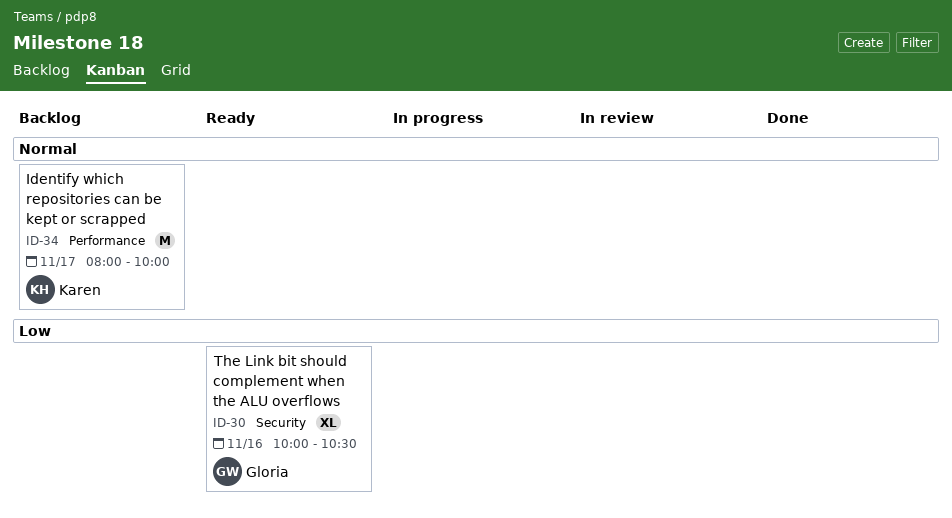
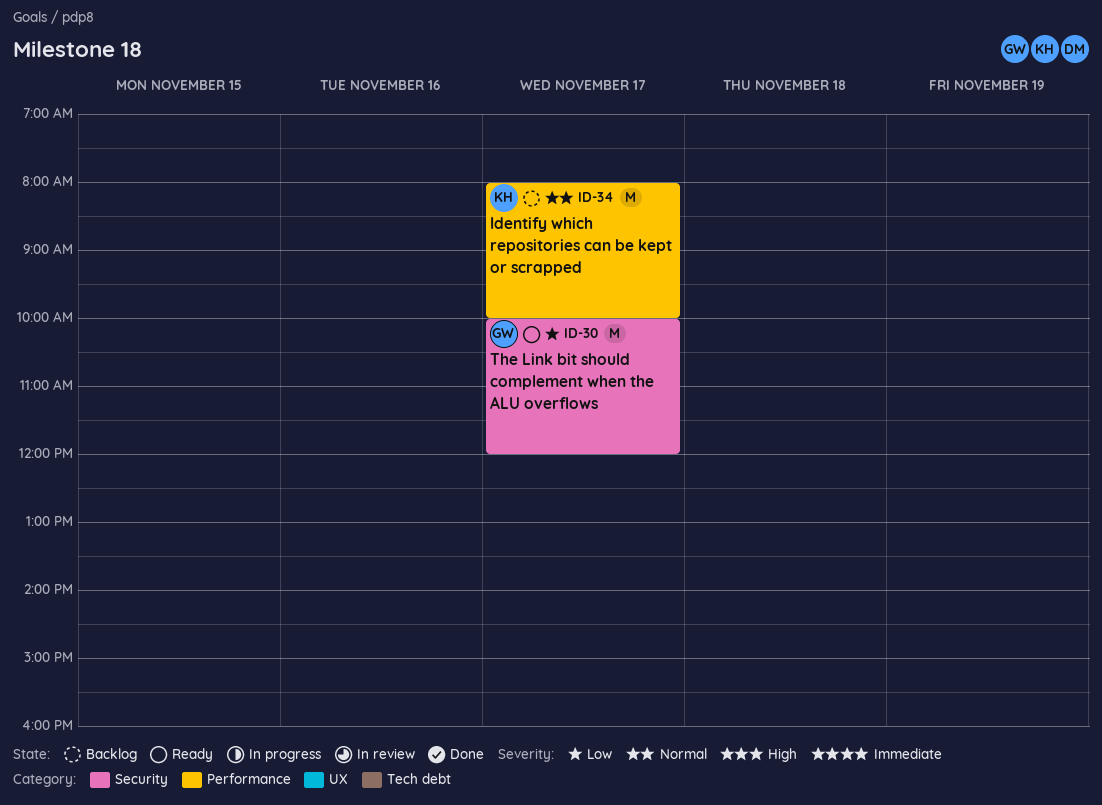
ID-30, estimate: XL -> M
ID-30, day: Nov 16 -> Nov 17
ID-30, ends: 10:30 -> 12:00

